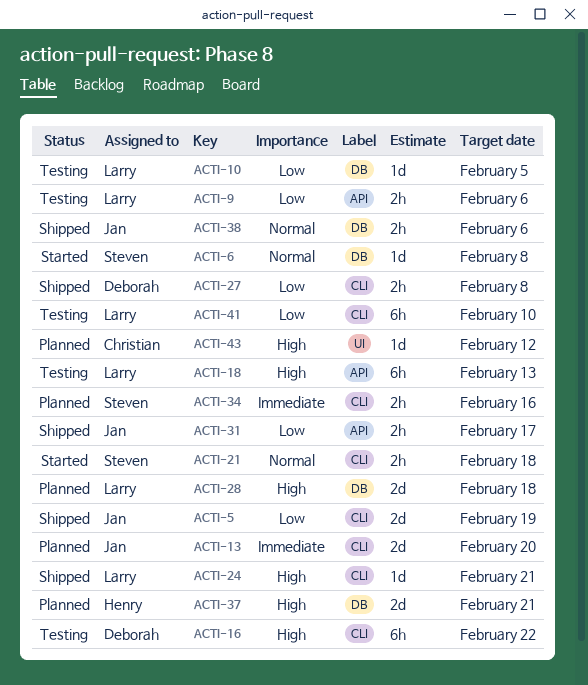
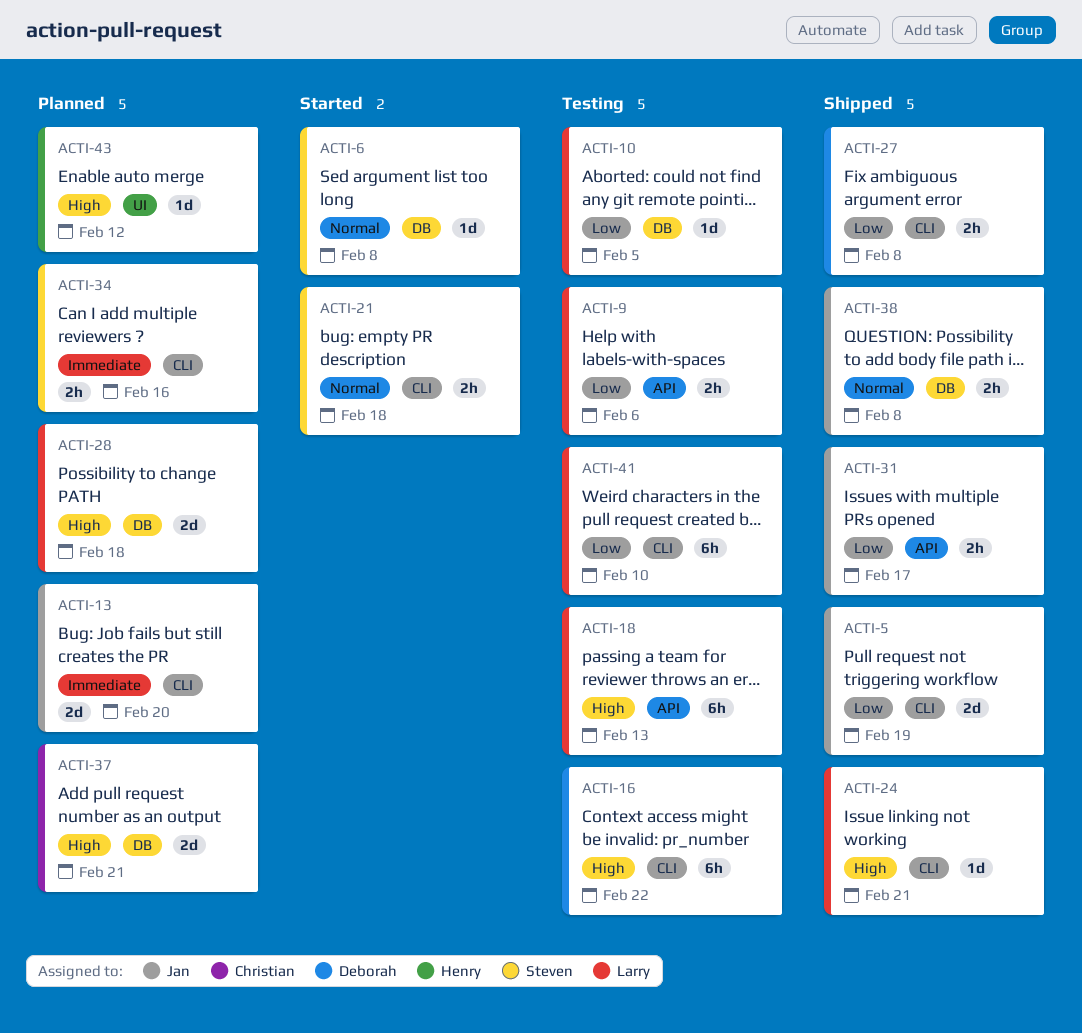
ACTI-37, owner: Henry -> Christian
ACTI-38, due: Feb 6 -> Feb 8
ACTI-43, owner: Christian -> Henry

